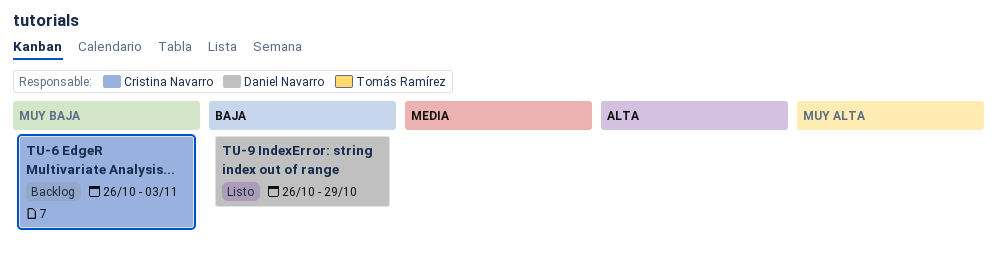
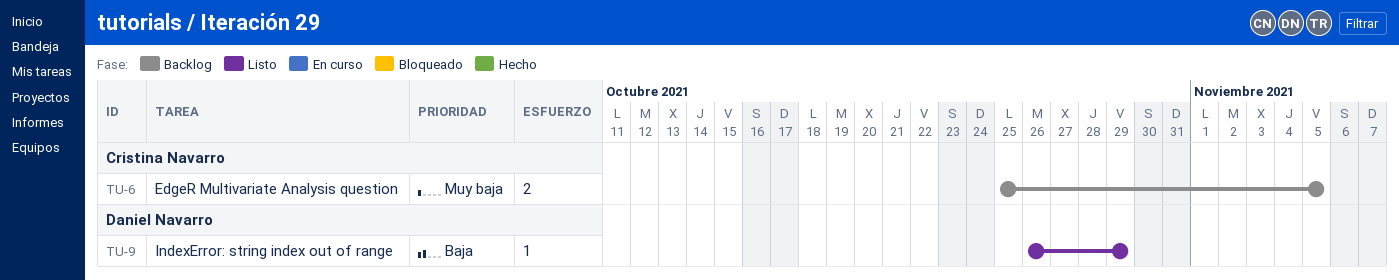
TU-6, start: Oct 26 -> Oct 25
TU-6, due: Nov 3 -> Nov 5

